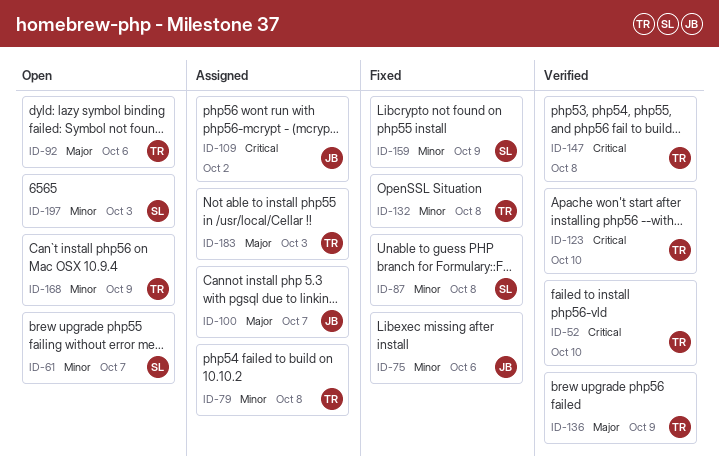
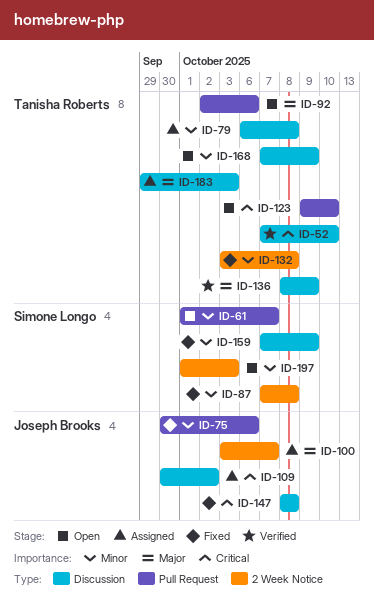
ID-123, status: Verified -> Open
ID-147, status: Verified -> Fixed
ID-147, owner: Tanisha Roberts -> Joseph Brooks

